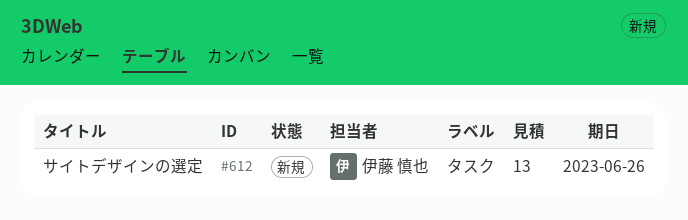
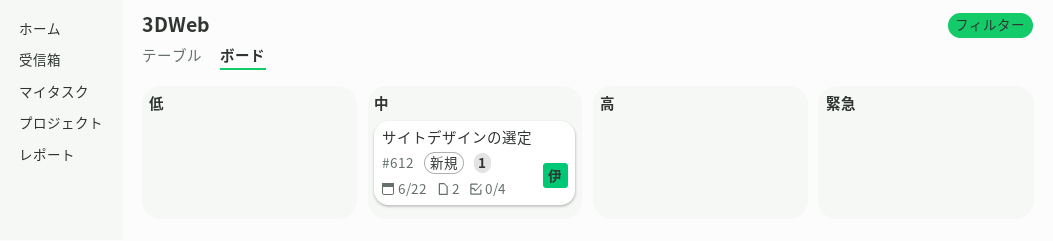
#612, estimate: 13 -> 1
#612, due: Jun 26 -> Jun 22

